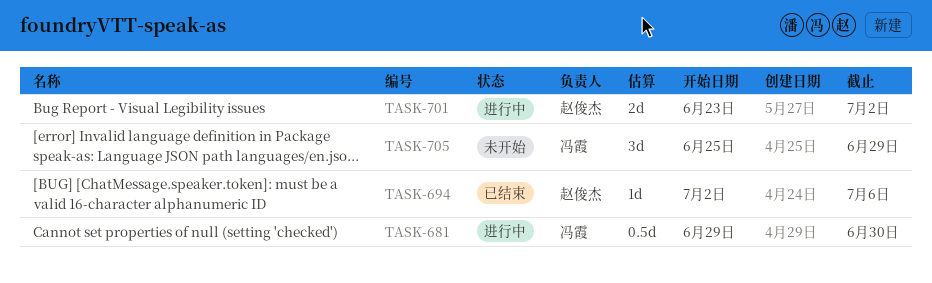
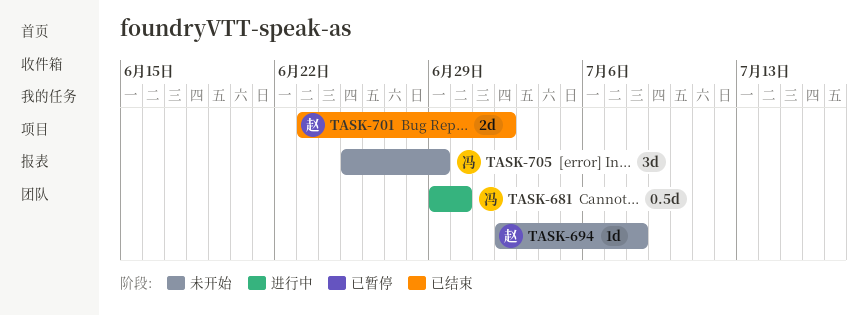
TASK-694, status: 已结束 -> 未开始
TASK-694, due: Jul 6 -> Jul 8
TASK-701, status: 进行中 -> 已结束

